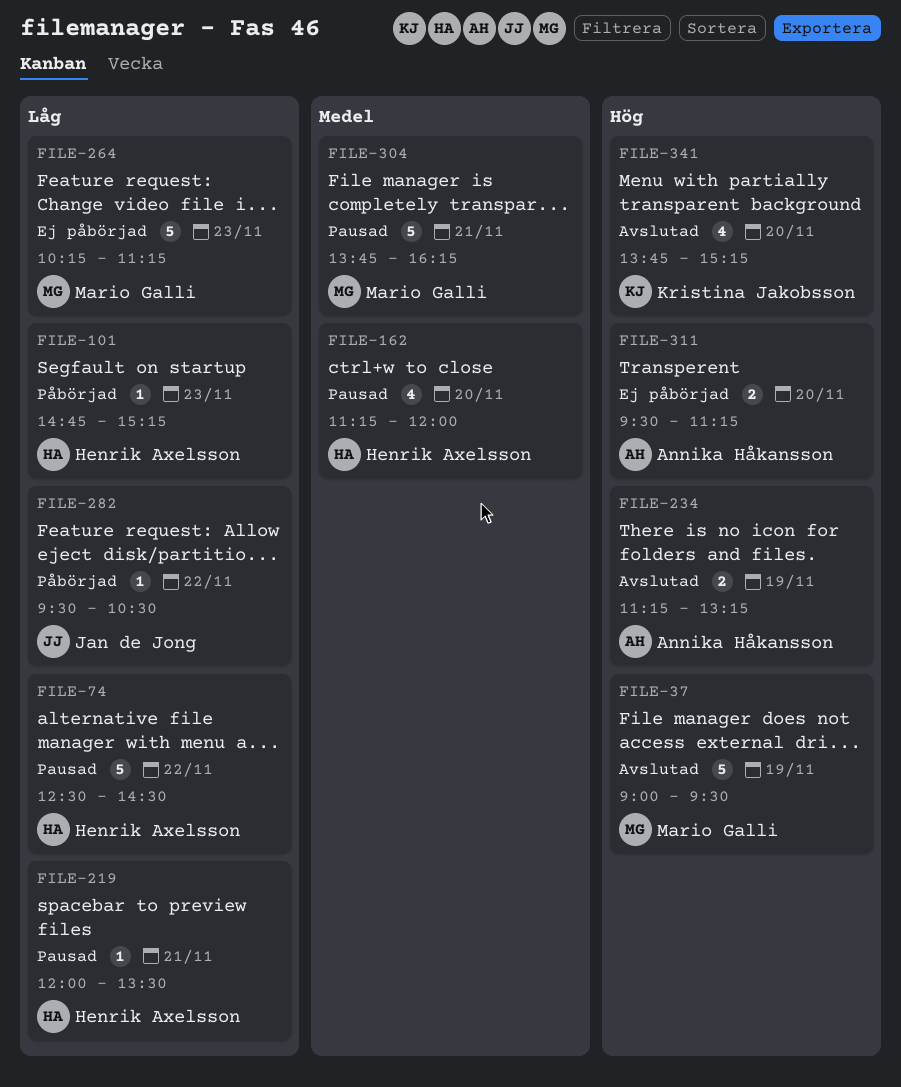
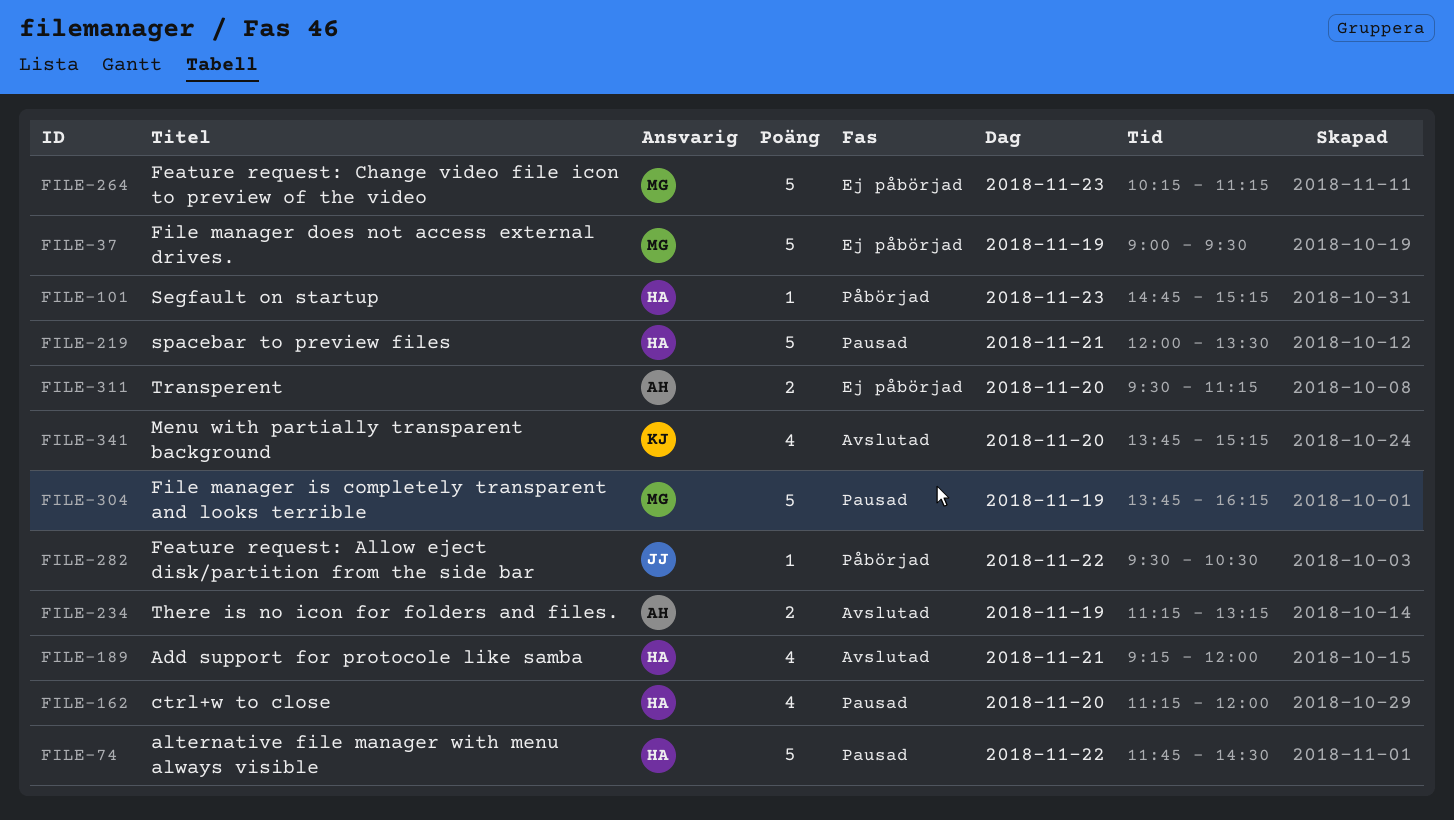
FILE-37, status: Avslutad -> Ej påbörjad
FILE-74, begins: 12:30 -> 11:45
FILE-189: none -> present
FILE-219, estimate: 1 -> 5
FILE-304, day: Nov 21 -> Nov 19

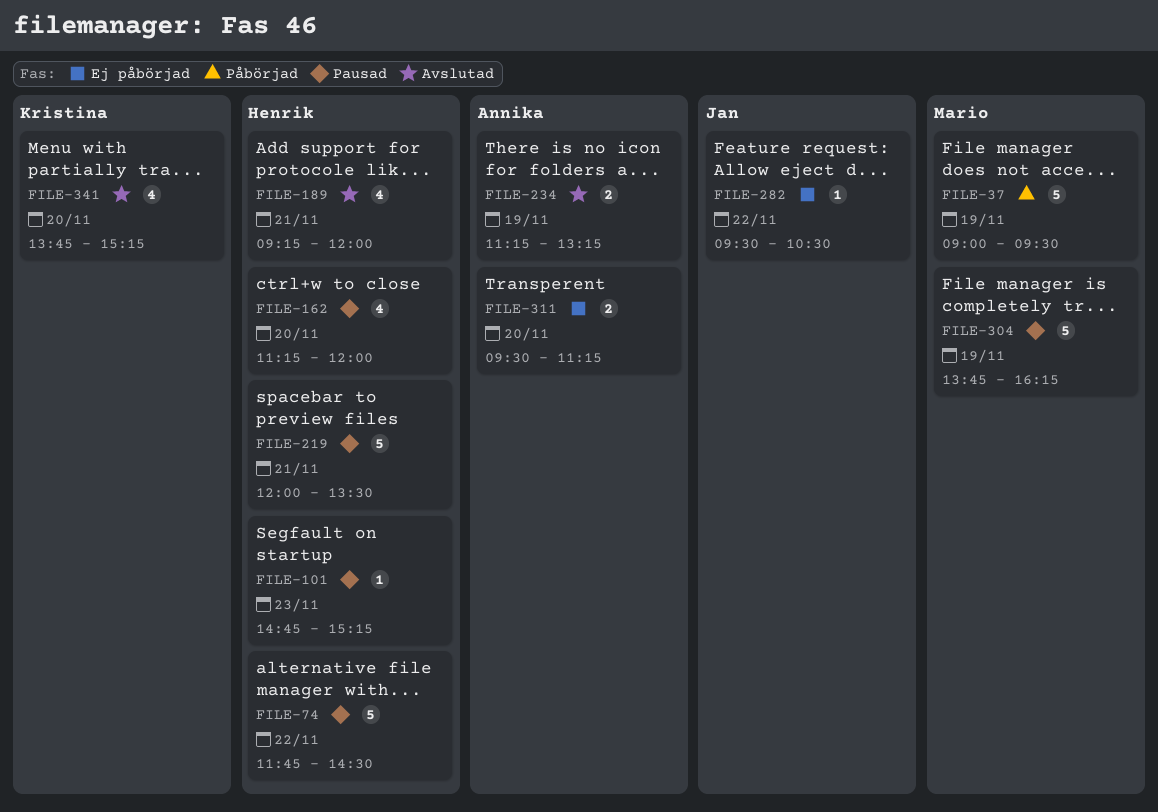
FILE-37, status: Ej påbörjad -> Påbörjad
FILE-101, status: Påbörjad -> Pausad
FILE-264: present -> none
FILE-282, status: Påbörjad -> Ej påbörjad

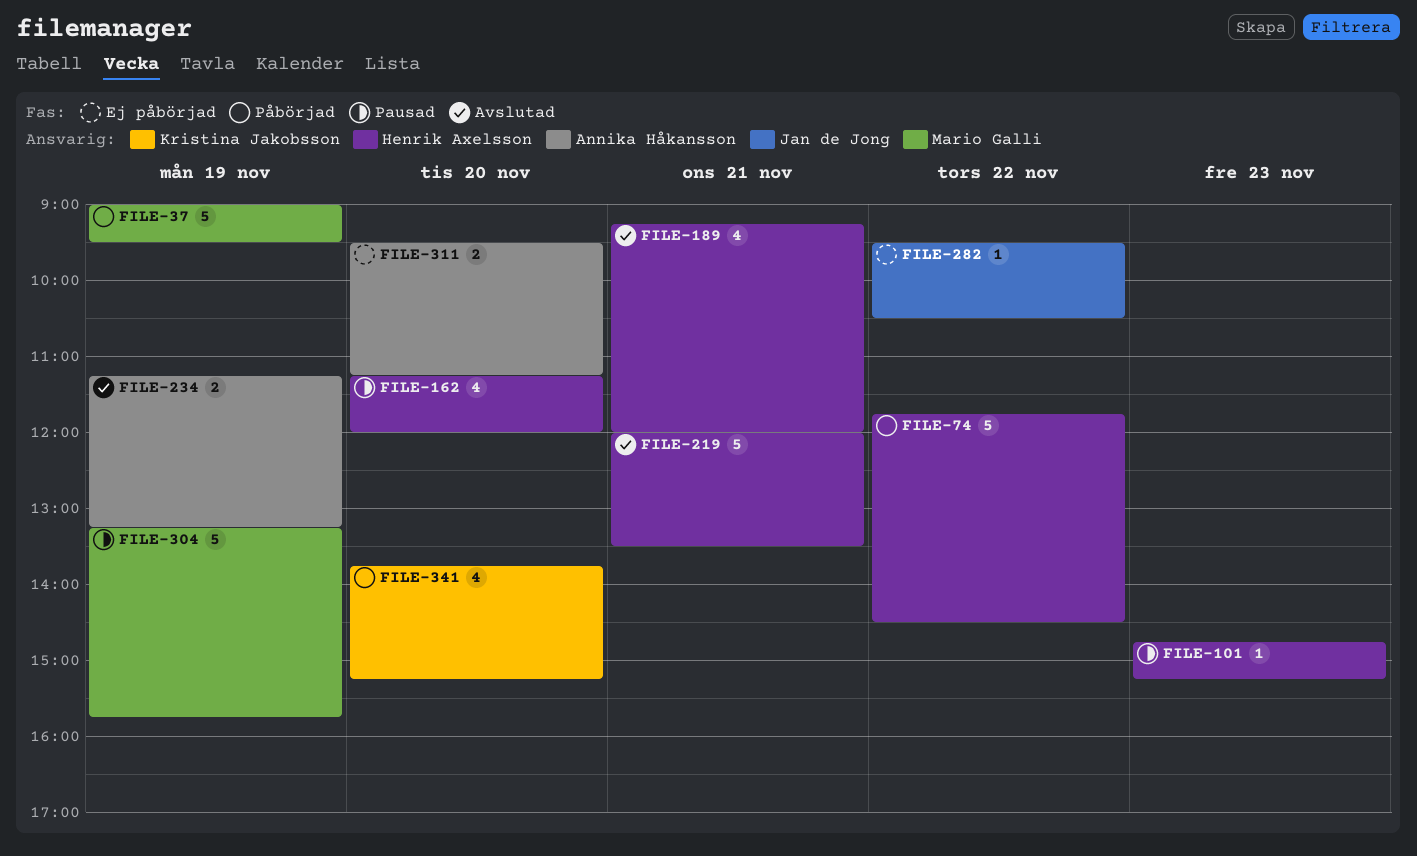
FILE-74, status: Pausad -> Påbörjad
FILE-219, status: Pausad -> Avslutad
FILE-304, begins: 13:45 -> 13:15
FILE-304, ends: 16:15 -> 15:45
FILE-341, status: Avslutad -> Påbörjad

